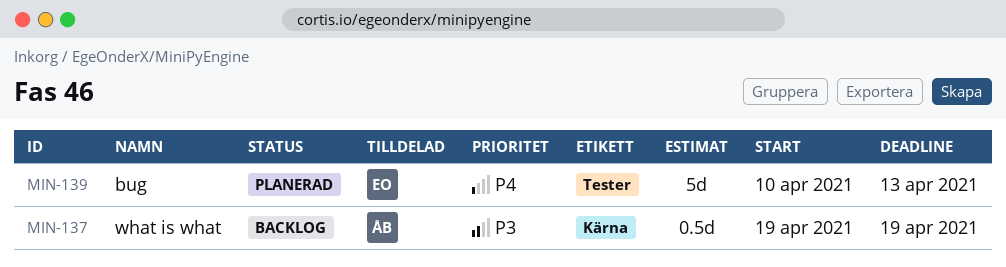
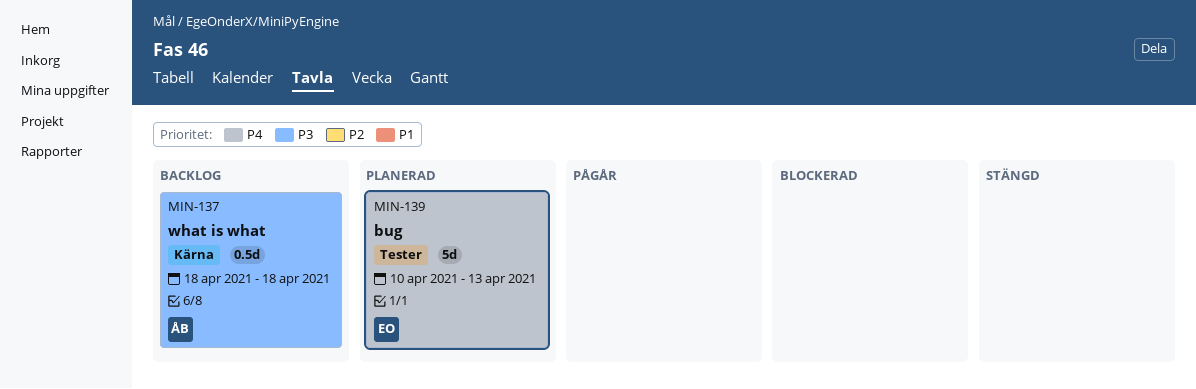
MIN-137, start: Apr 19 -> Apr 18
MIN-137, due: Apr 19 -> Apr 18

